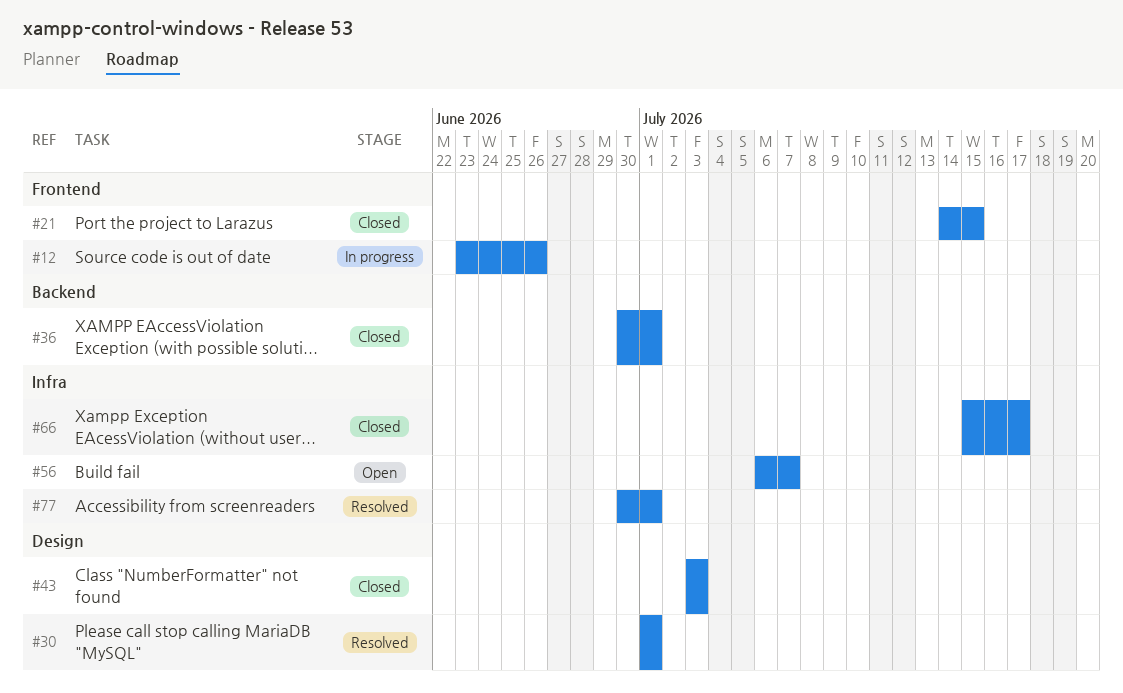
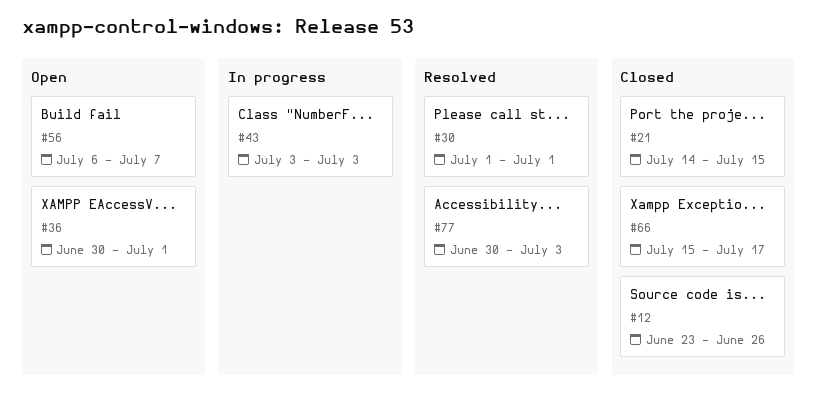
#12, status: In progress -> Closed
#36, status: Closed -> Open
#43, status: Closed -> In progress
#77, due: Jul 1 -> Jul 3

